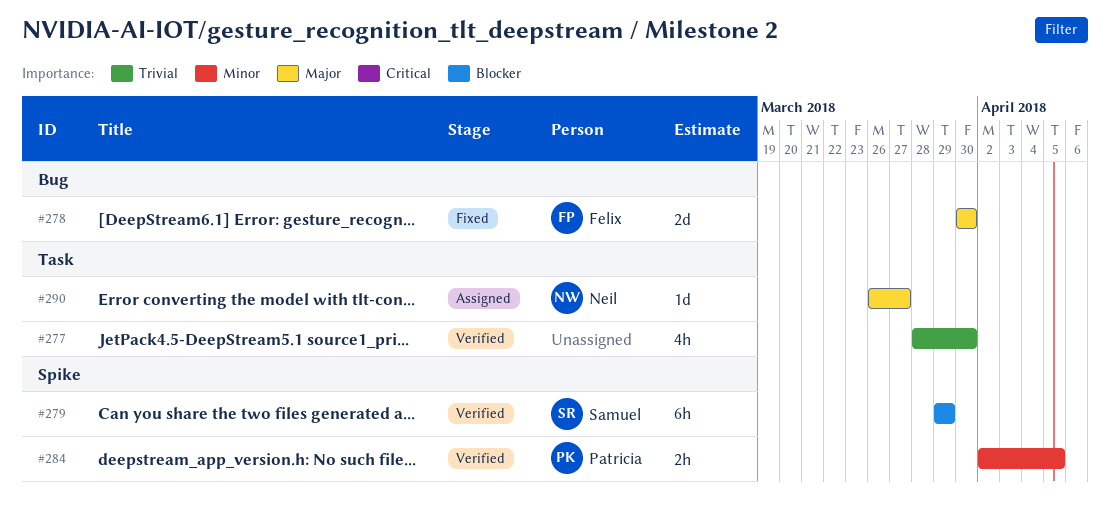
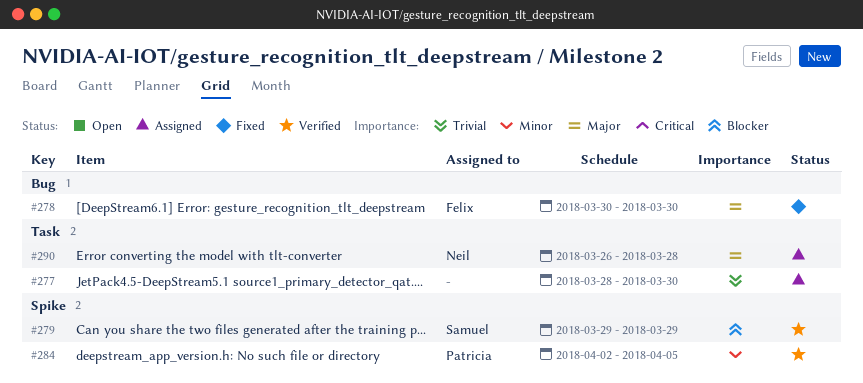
#277, status: Verified -> Assigned
#290, due: Mar 27 -> Mar 28

